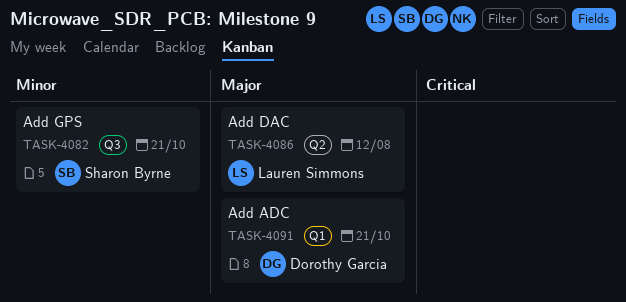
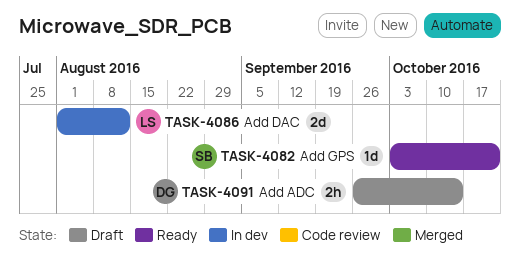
TASK-4091, due: Oct 21 -> Oct 14

